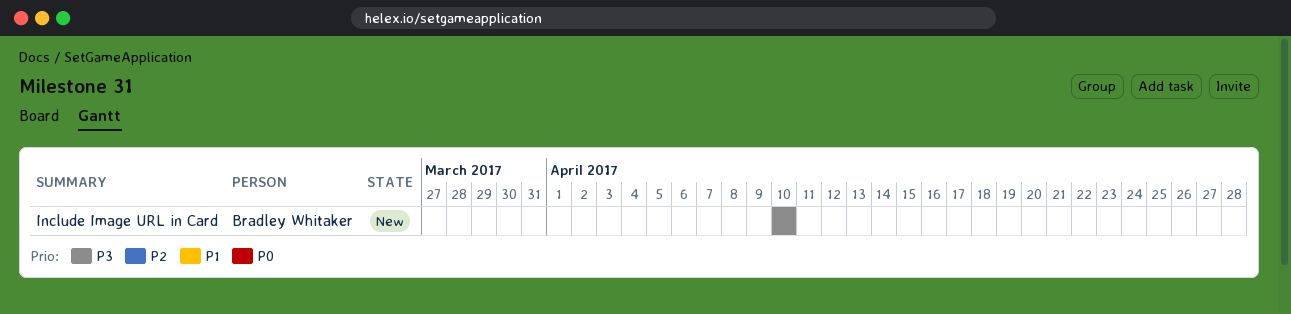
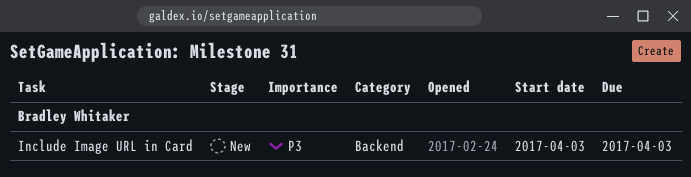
Include Image URL in Card, start: Apr 10 -> Apr 3
Include Image URL in Card, due: Apr 10 -> Apr 3

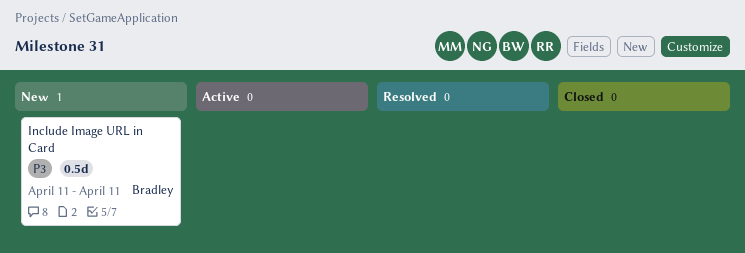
Include Image URL in Card, start: Apr 3 -> Apr 11
Include Image URL in Card, due: Apr 3 -> Apr 11

